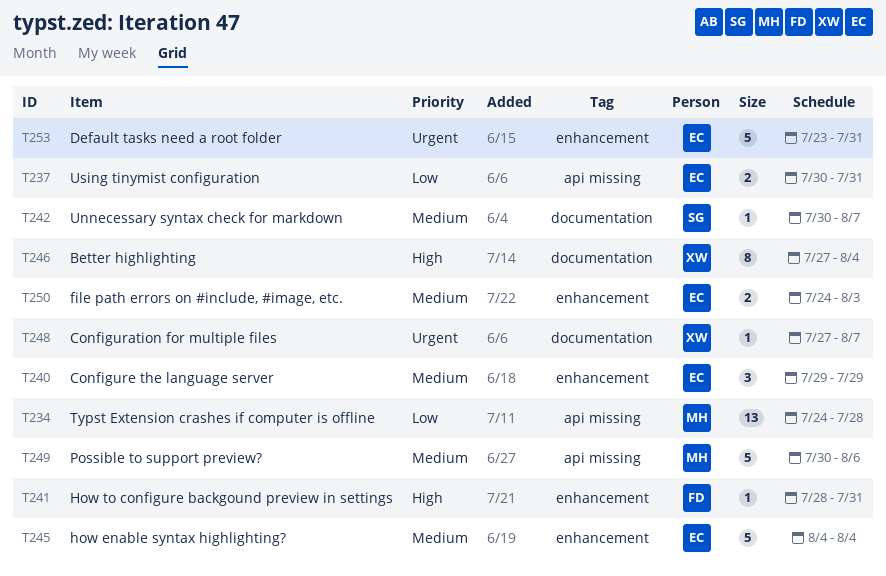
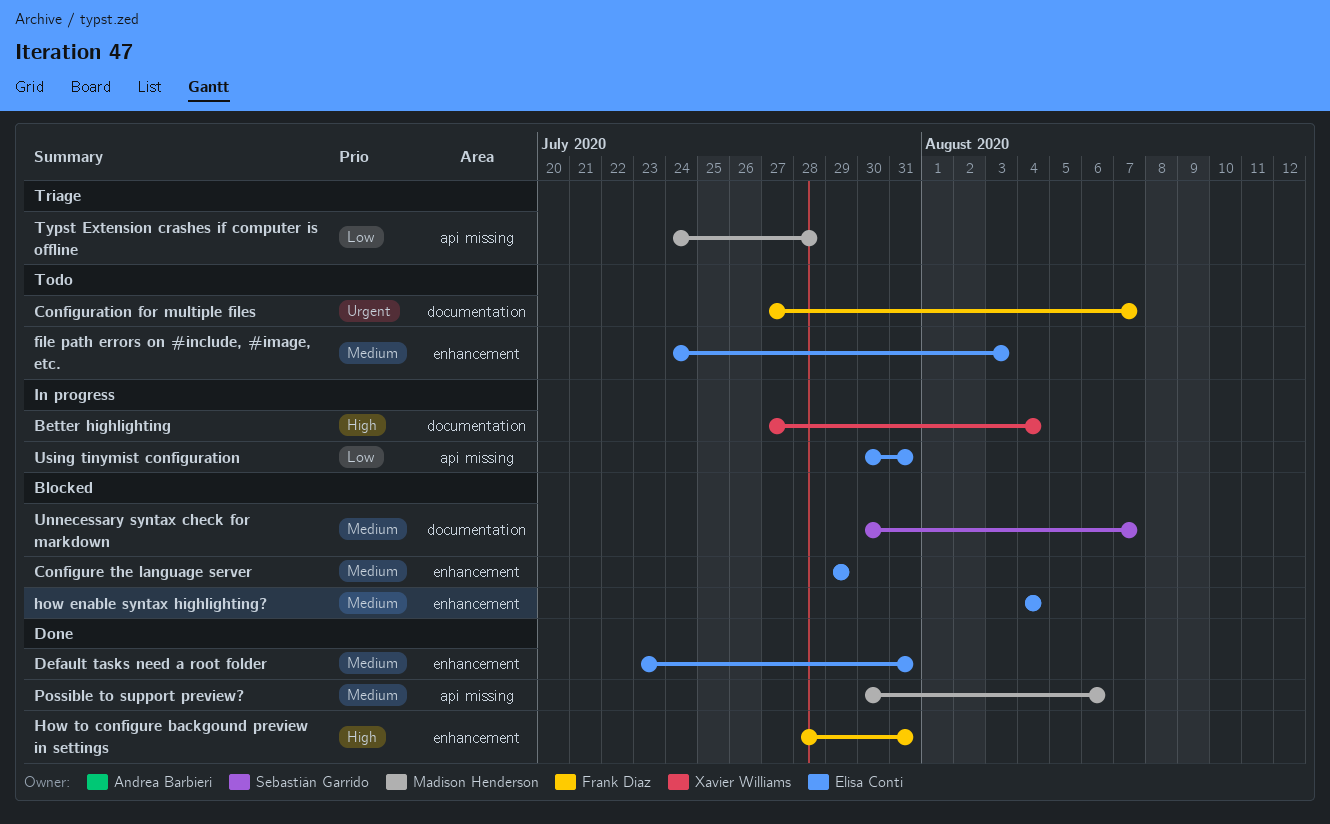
Configuration for multiple files, owner: Xavier Williams -> Frank Diaz
Default tasks need a root folder, priority: Urgent -> Medium

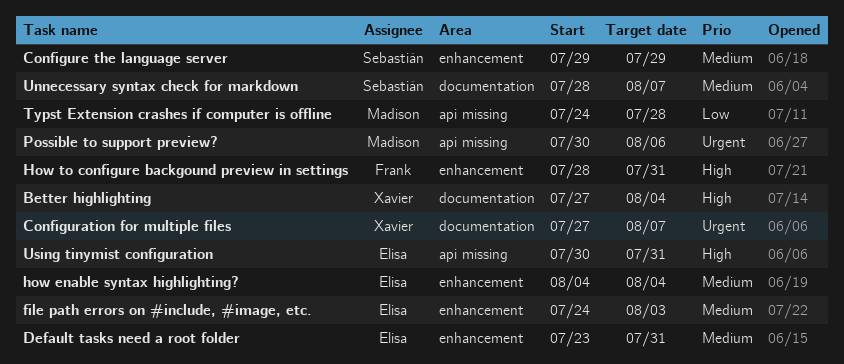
Configuration for multiple files, owner: Frank Diaz -> Xavier Williams
Configure the language server, owner: Elisa Conti -> Sebastián Garrido
Possible to support preview?, priority: Medium -> Urgent
Unnecessary syntax check for markdown, start: Jul 30 -> Jul 28
Using tinymist configuration, priority: Low -> High

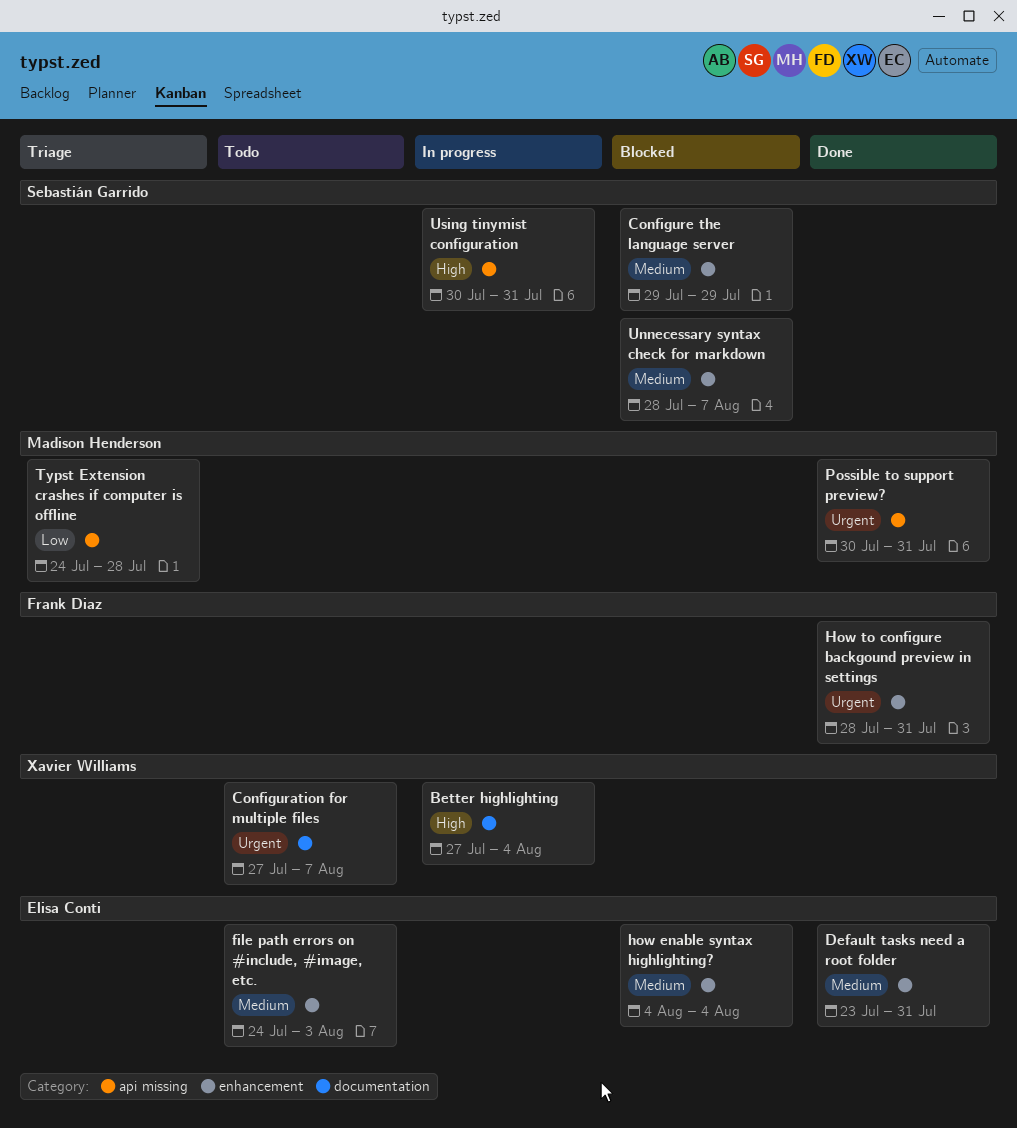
How to configure backgound preview in settings, priority: High -> Urgent
Possible to support preview?, due: Aug 6 -> Jul 31
Unnecessary syntax check for markdown, label: documentation -> enhancement
Using tinymist configuration, owner: Elisa Conti -> Sebastián Garrido

